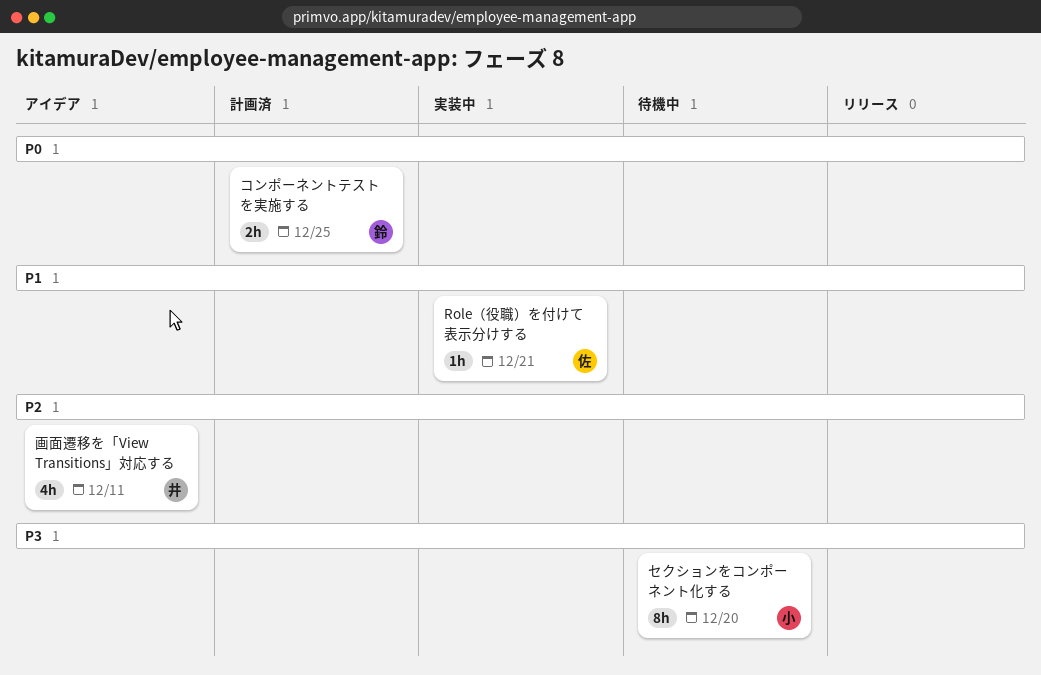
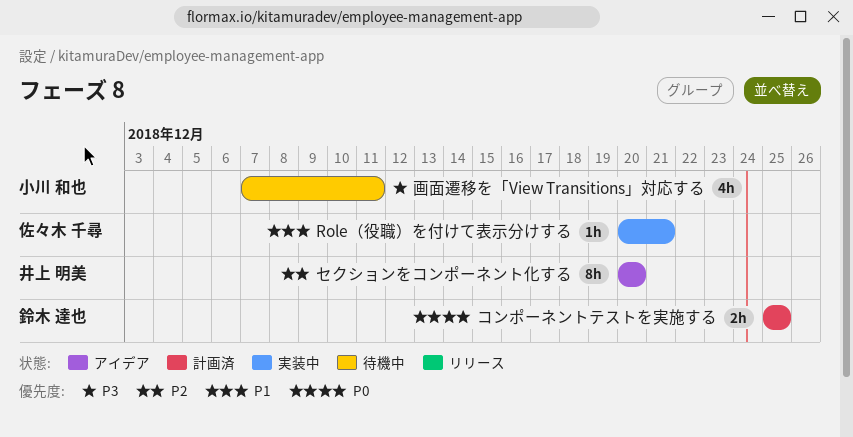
セクションをコンポーネント化する, status: 待機中 -> アイデア
セクションをコンポーネント化する, owner: 小川 和也 -> 井上 明美
セクションをコンポーネント化する, priority: P3 -> P2
画面遷移を「View Transitions」対応する, status: アイデア -> 待機中
画面遷移を「View Transitions」対応する, owner: 井上 明美 -> 小川 和也
画面遷移を「View Transitions」対応する, priority: P2 -> P3

